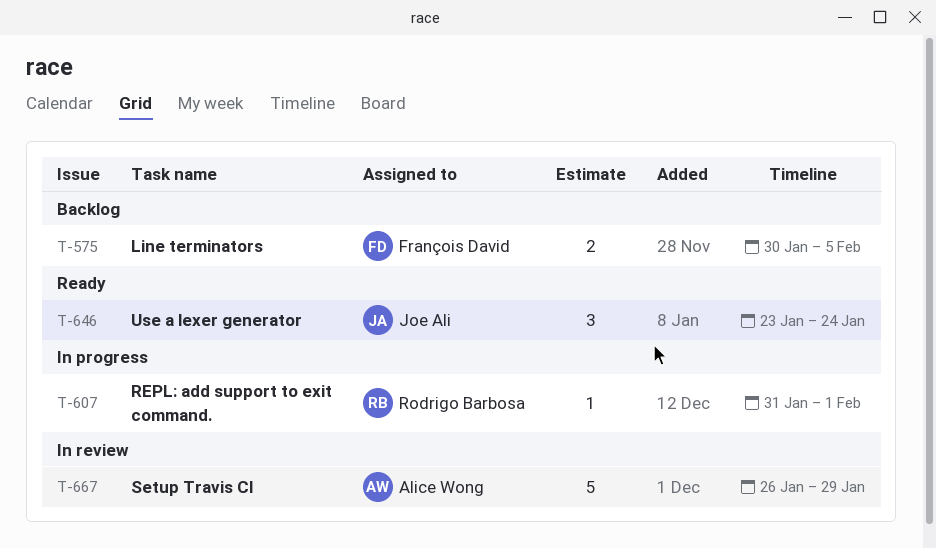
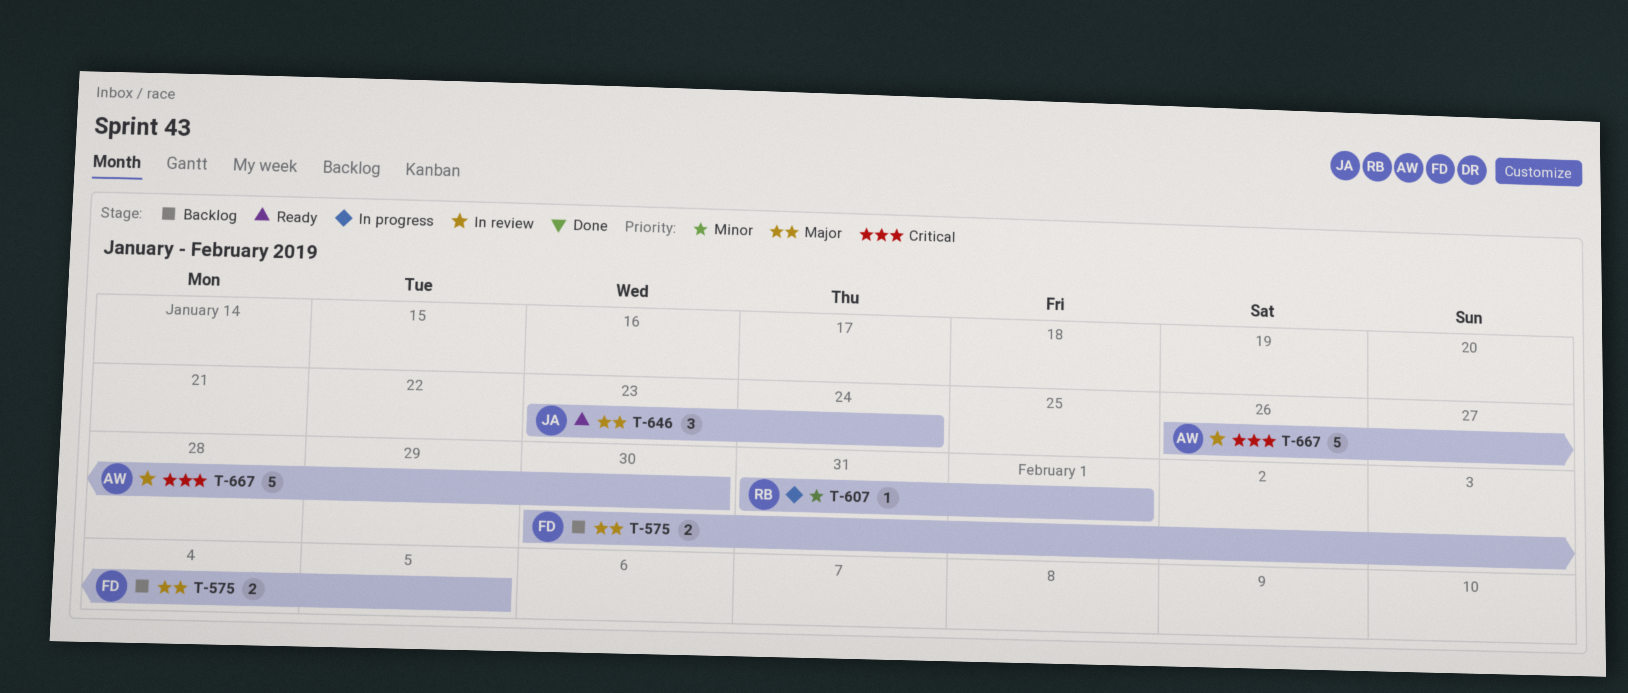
T-667, due: Jan 29 -> Jan 30

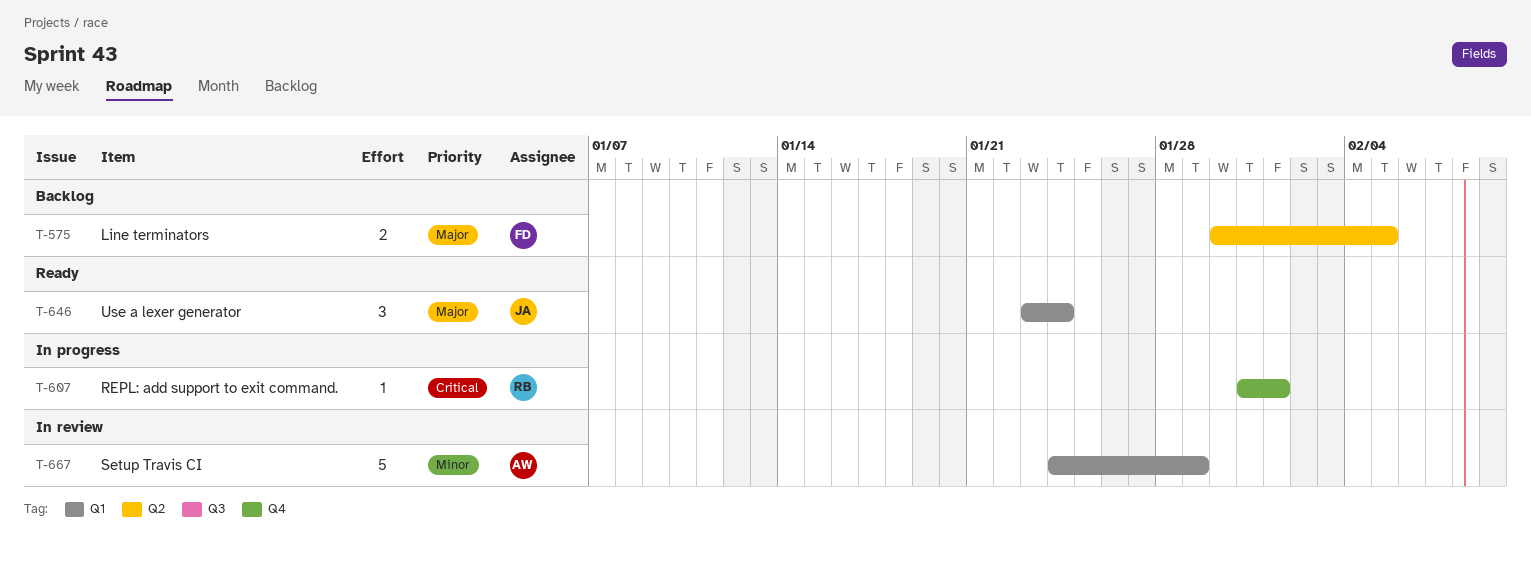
T-607, priority: Minor -> Critical
T-667, priority: Critical -> Minor
T-667, start: Jan 26 -> Jan 24
T-667, due: Jan 30 -> Jan 29

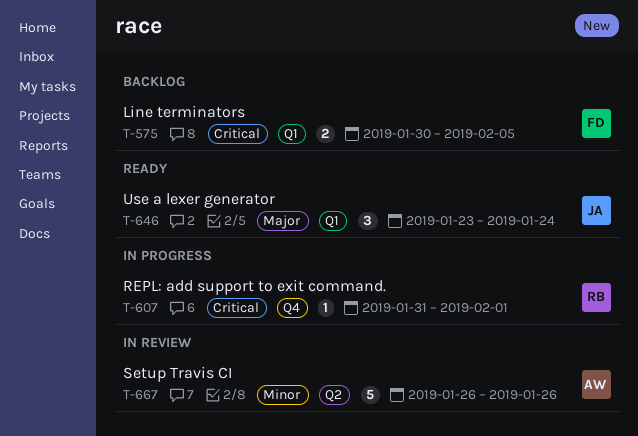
T-575, priority: Major -> Critical
T-575, label: Q2 -> Q1
T-667, label: Q1 -> Q2
T-667, start: Jan 24 -> Jan 26
T-667, due: Jan 29 -> Jan 26

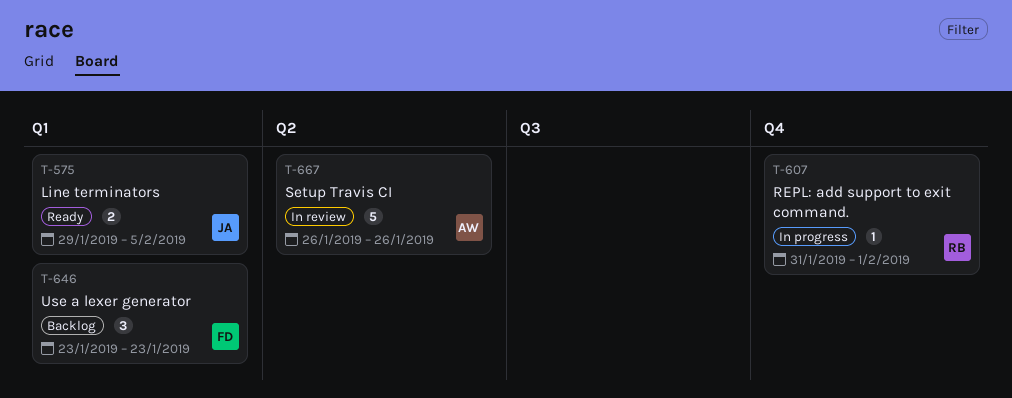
T-575, status: Backlog -> Ready
T-575, owner: FD -> JA
T-575, start: Jan 30 -> Jan 29
T-646, status: Ready -> Backlog
T-646, owner: JA -> FD
T-646, due: Jan 24 -> Jan 23

